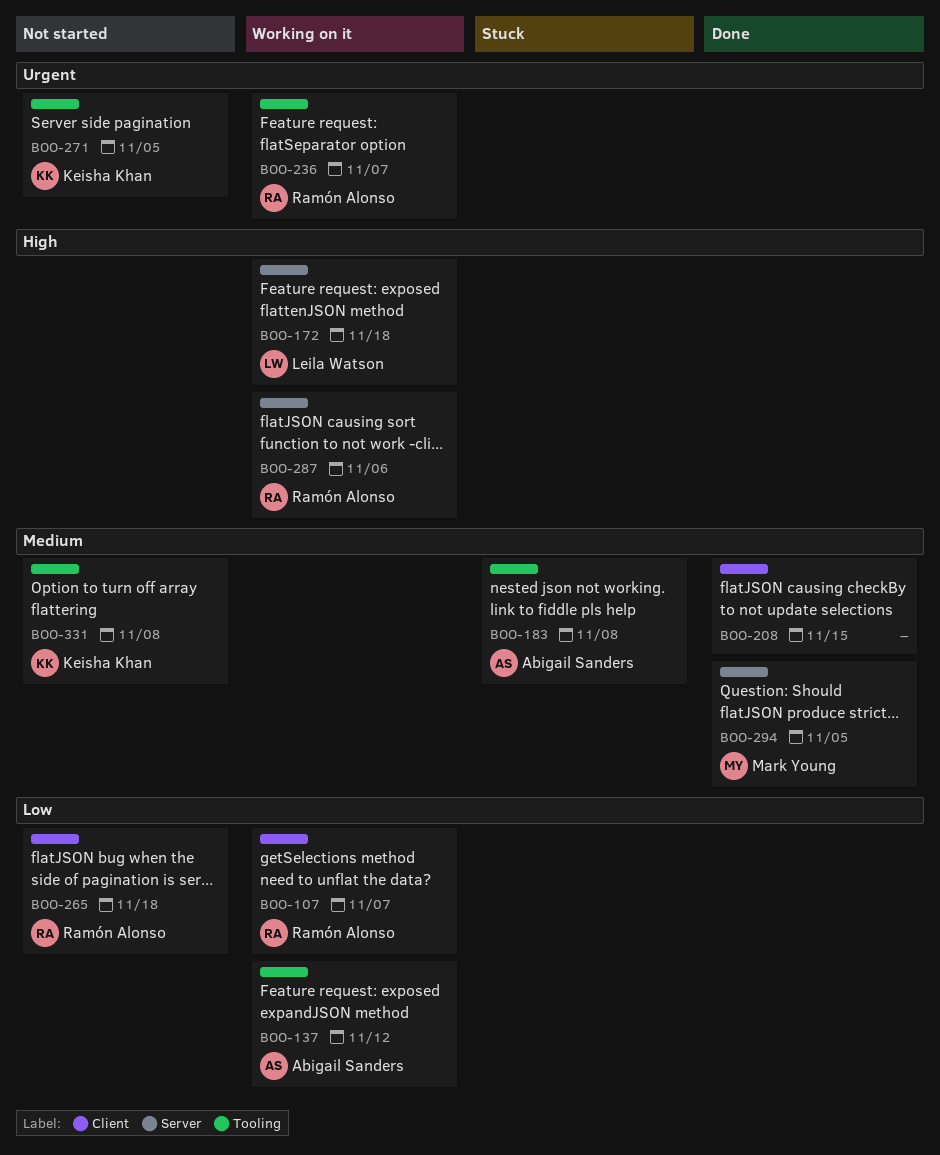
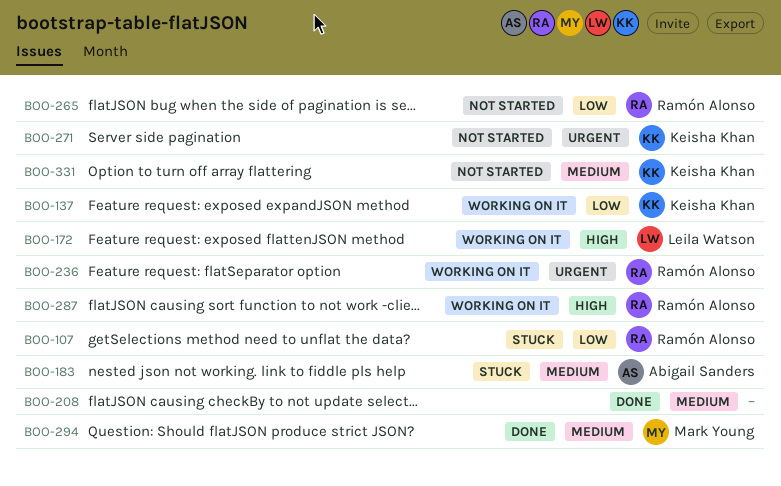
BOO-107, status: Working on it -> Stuck
BOO-137, owner: Abigail Sanders -> Keisha Khan

